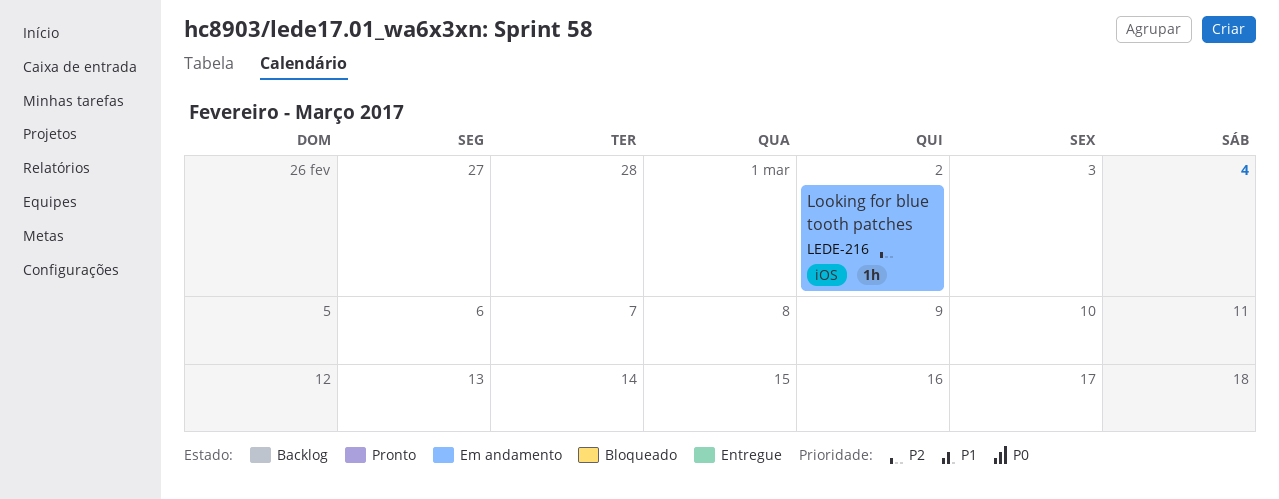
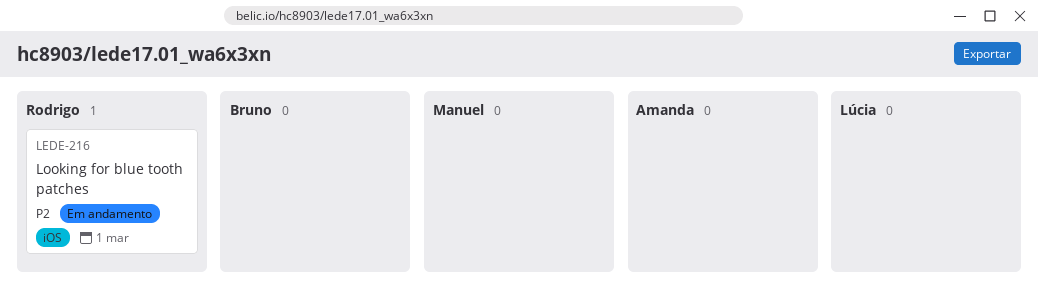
LEDE-216, due: Mar 2 -> Mar 1

